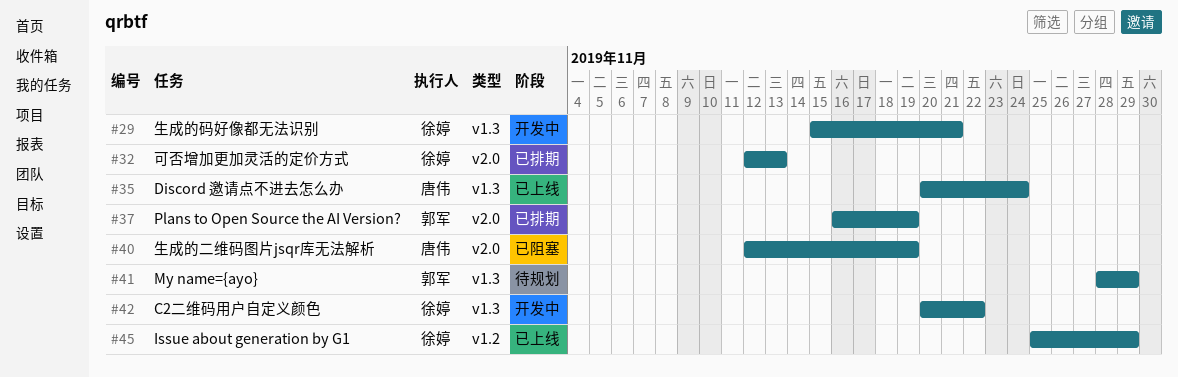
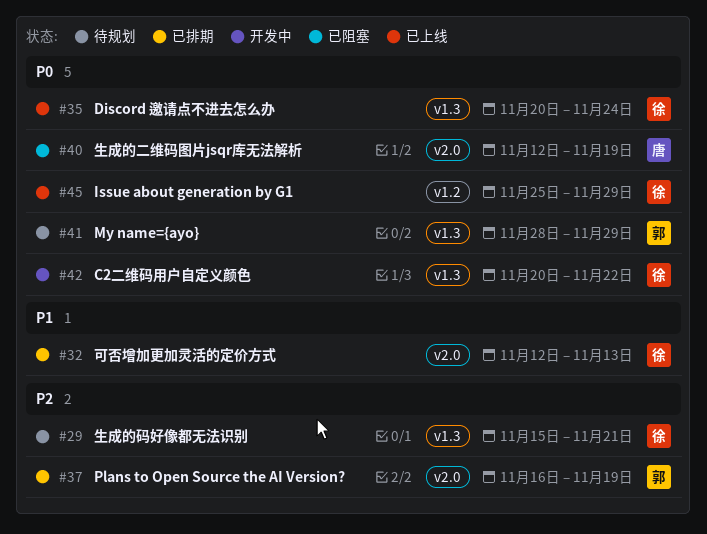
#29, status: 开发中 -> 待规划
#35, owner: 唐伟 -> 徐婷

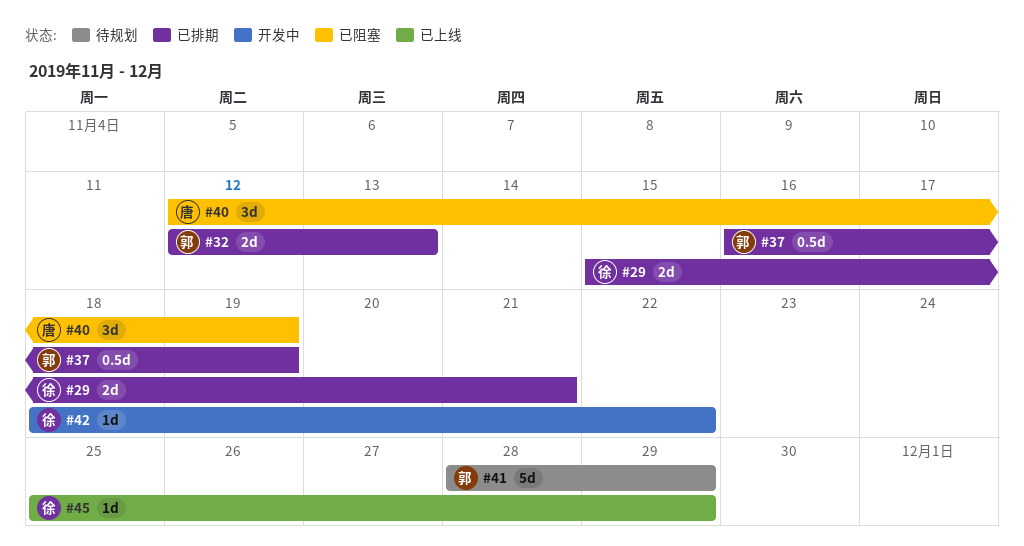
#29, status: 待规划 -> 已排期
#32, owner: 徐 -> 郭
#35: present -> none
#42, start: Nov 20 -> Nov 18

